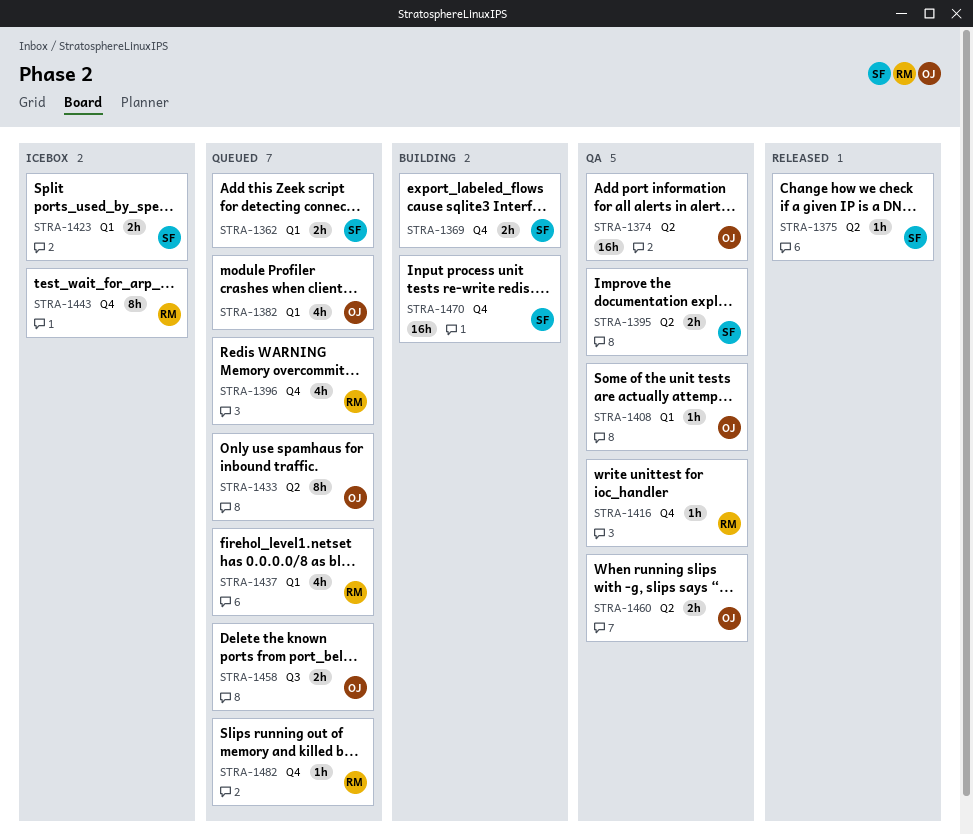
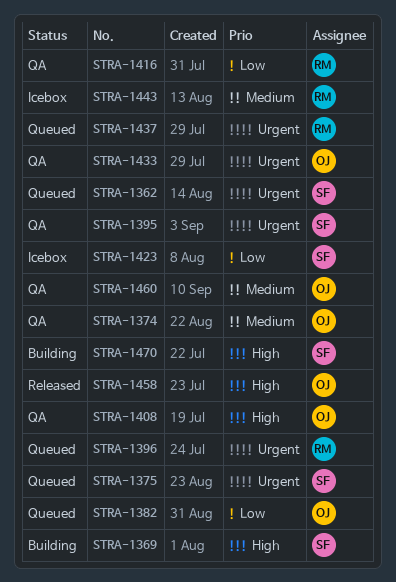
STRA-1375, status: Released -> Queued
STRA-1433, status: Queued -> QA
STRA-1458, status: Queued -> Released
STRA-1482: present -> none

